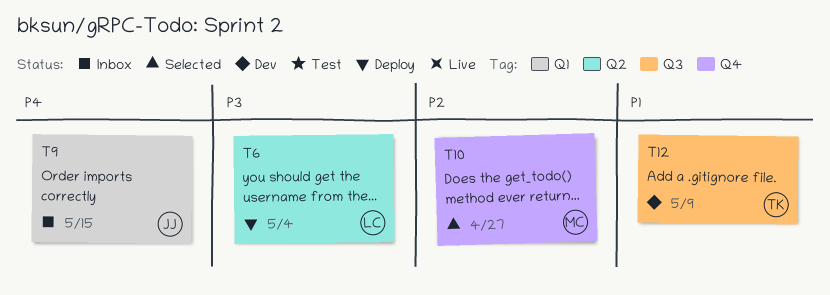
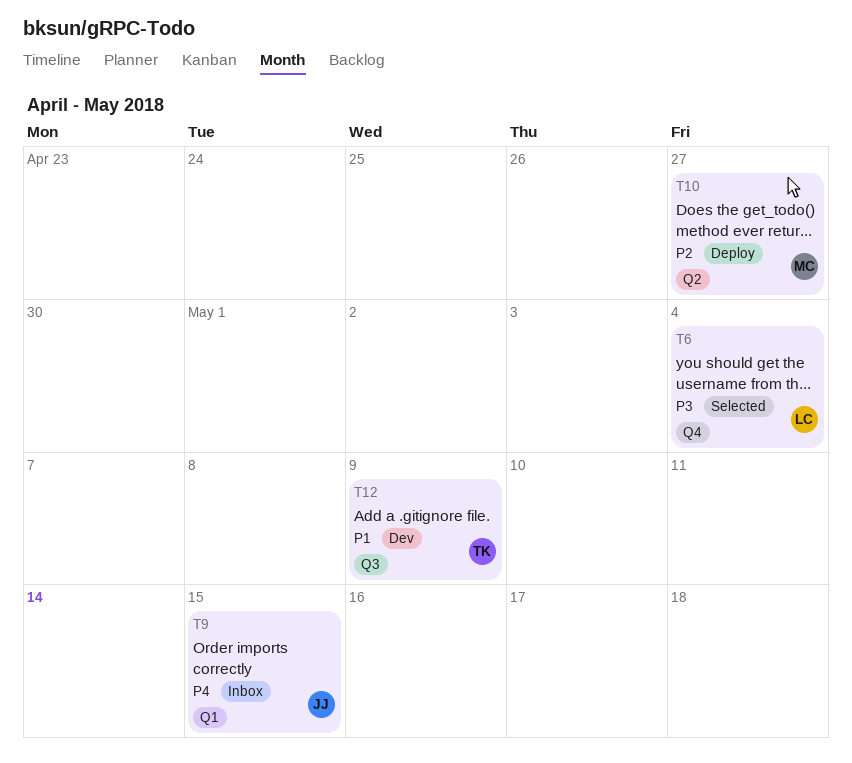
T6, status: Deploy -> Selected
T6, label: Q2 -> Q4
T10, status: Selected -> Deploy
T10, label: Q4 -> Q2

